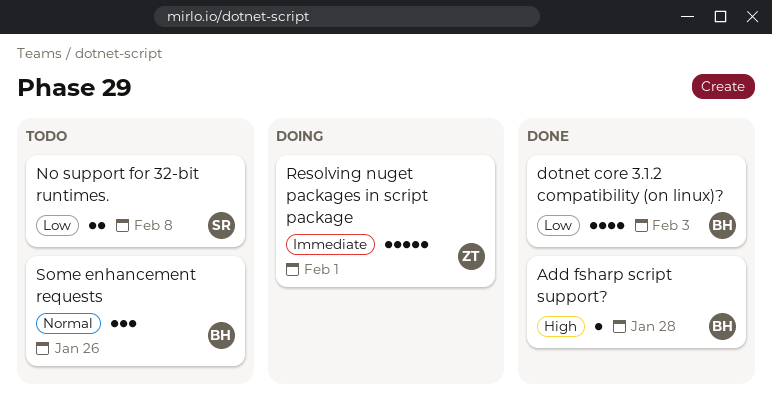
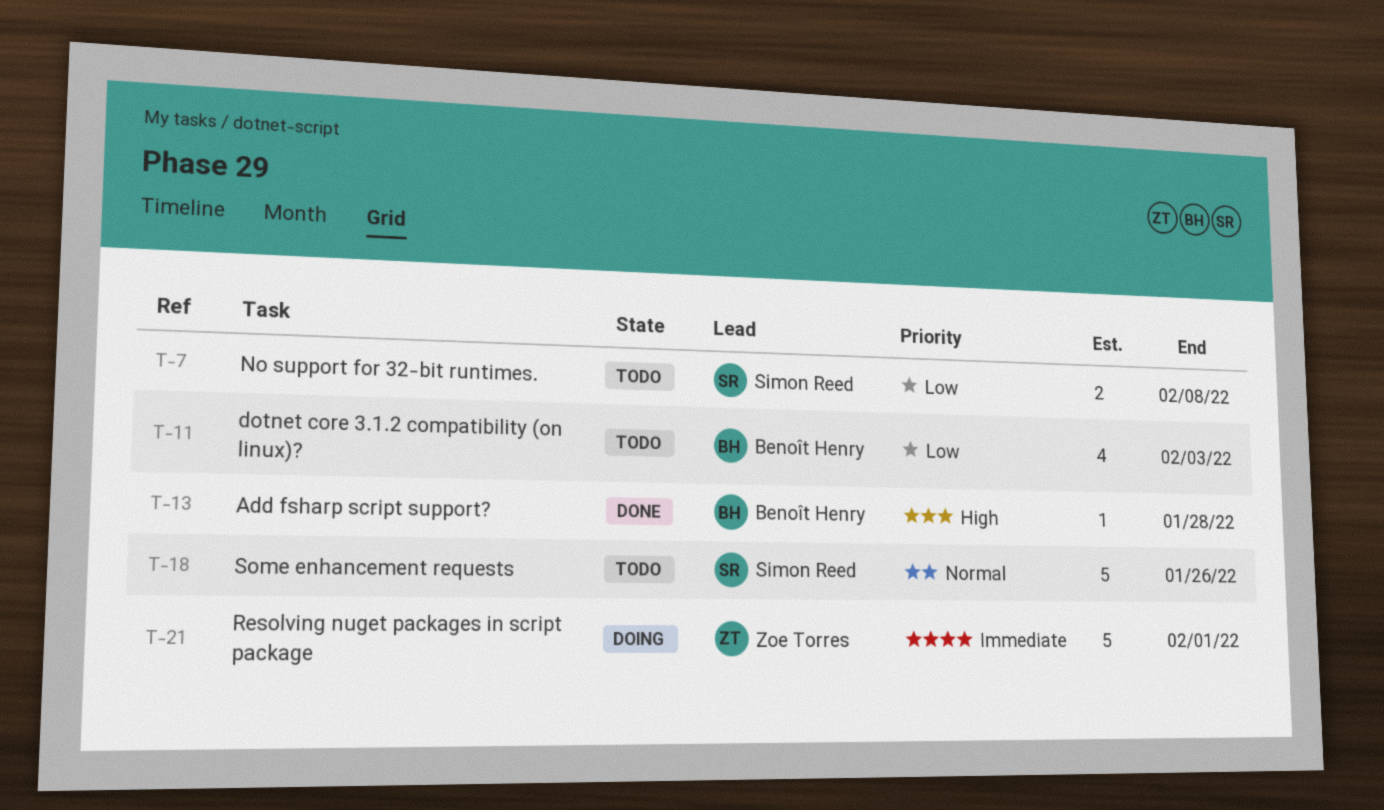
dotnet core 3.1.2 compatibility (on linux)?, status: Done -> Todo
Some enhancement requests, owner: Benoît Henry -> Simon Reed
Some enhancement requests, estimate: 3 -> 5

